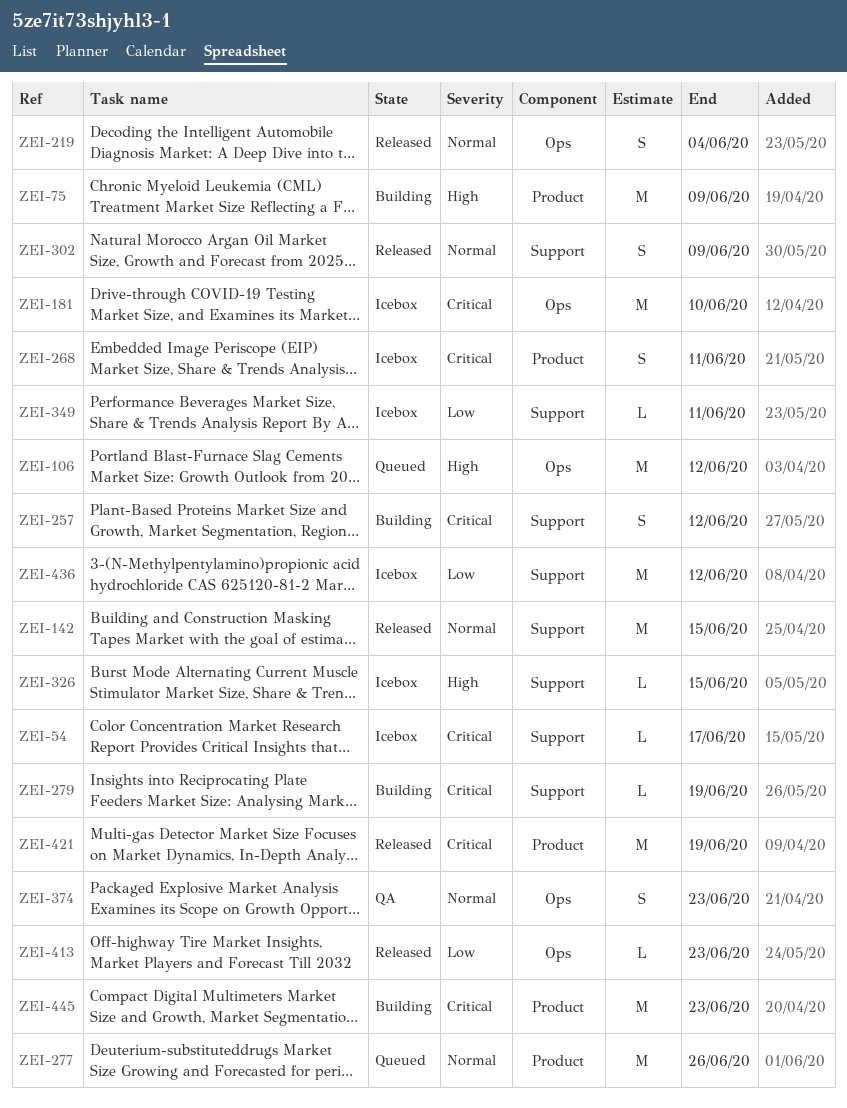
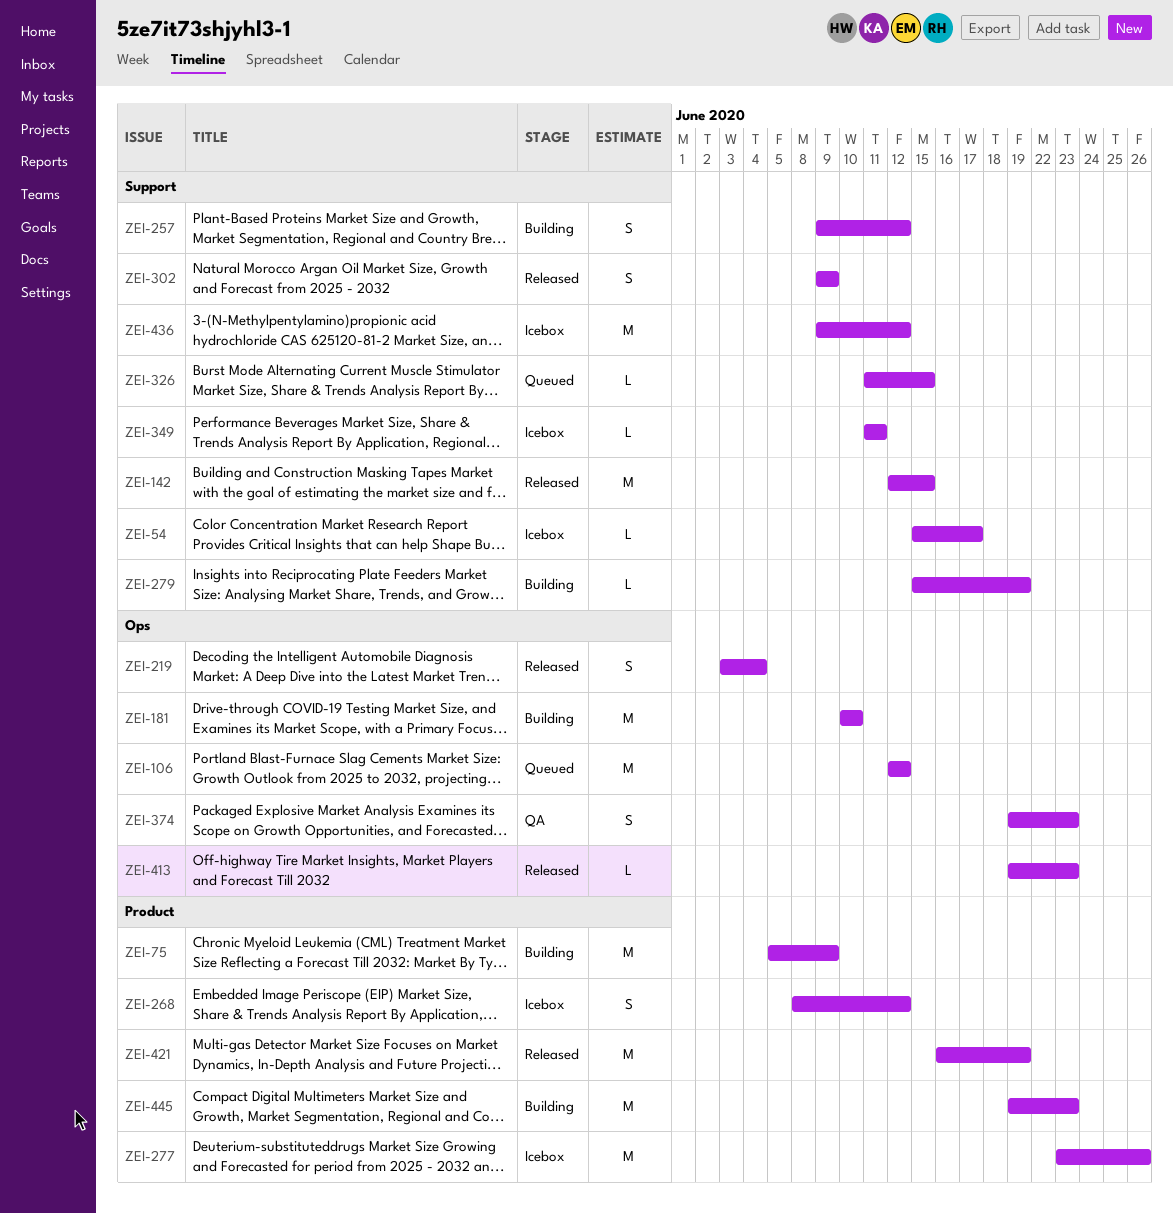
ZEI-181, status: Icebox -> Building
ZEI-268, due: Jun 11 -> Jun 12
ZEI-277, status: Queued -> Icebox
ZEI-326, status: Icebox -> Queued

